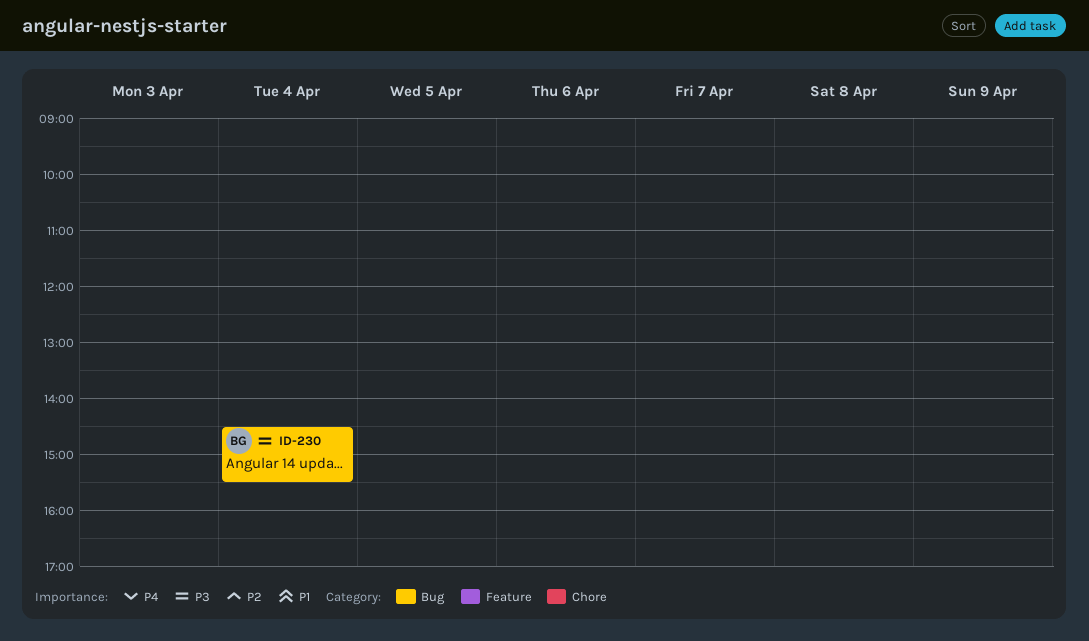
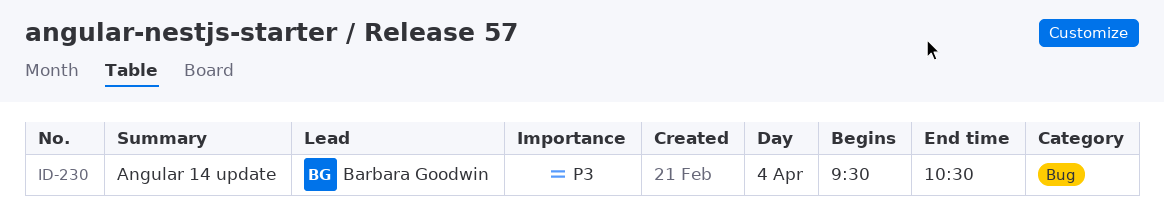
ID-230, begins: 14:30 -> 09:30
ID-230, ends: 15:30 -> 10:30

